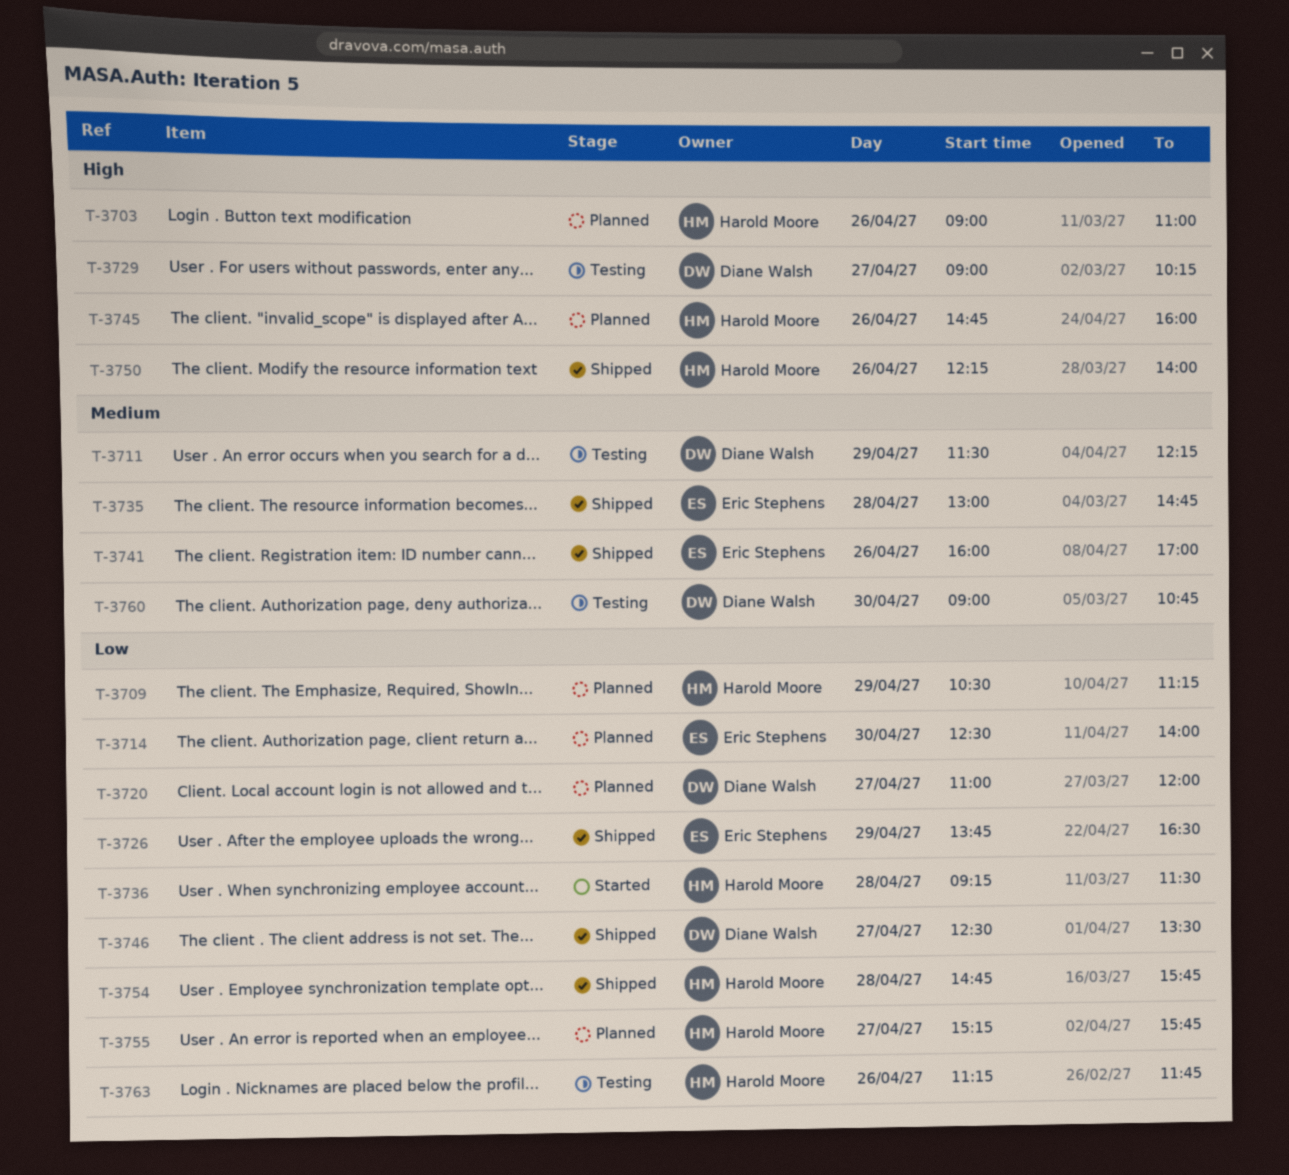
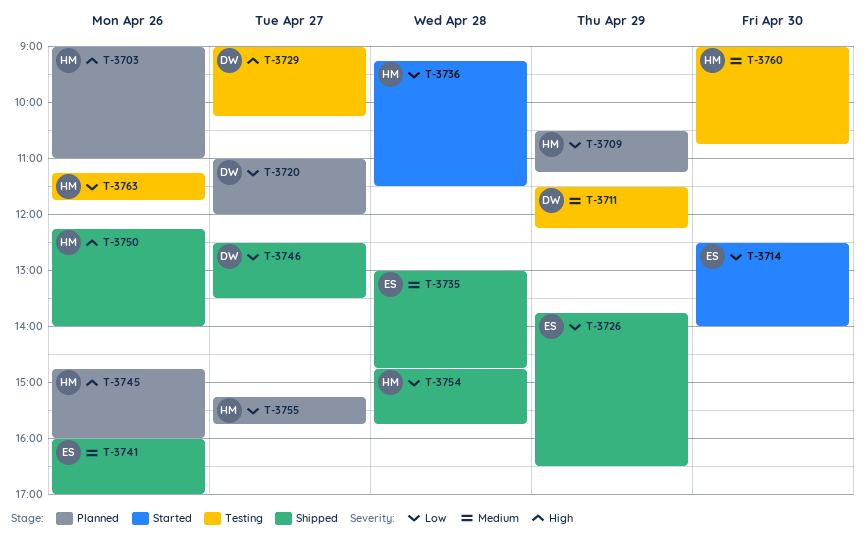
T-3714, status: Planned -> Started
T-3760, owner: Diane Walsh -> Harold Moore

